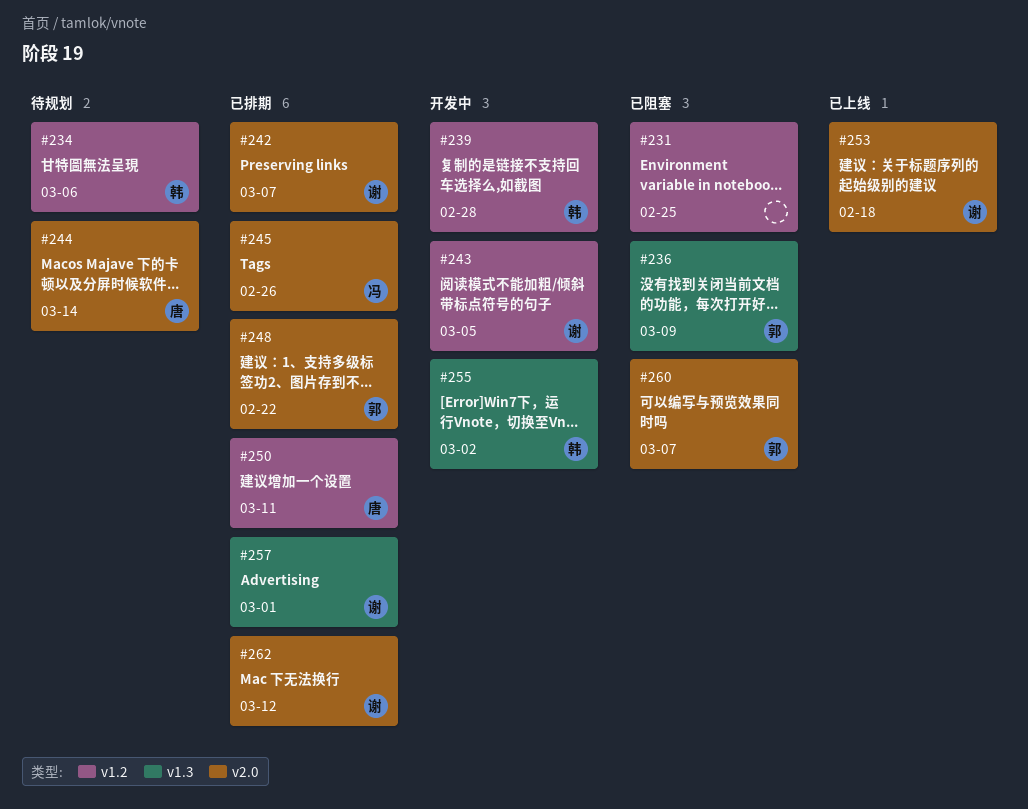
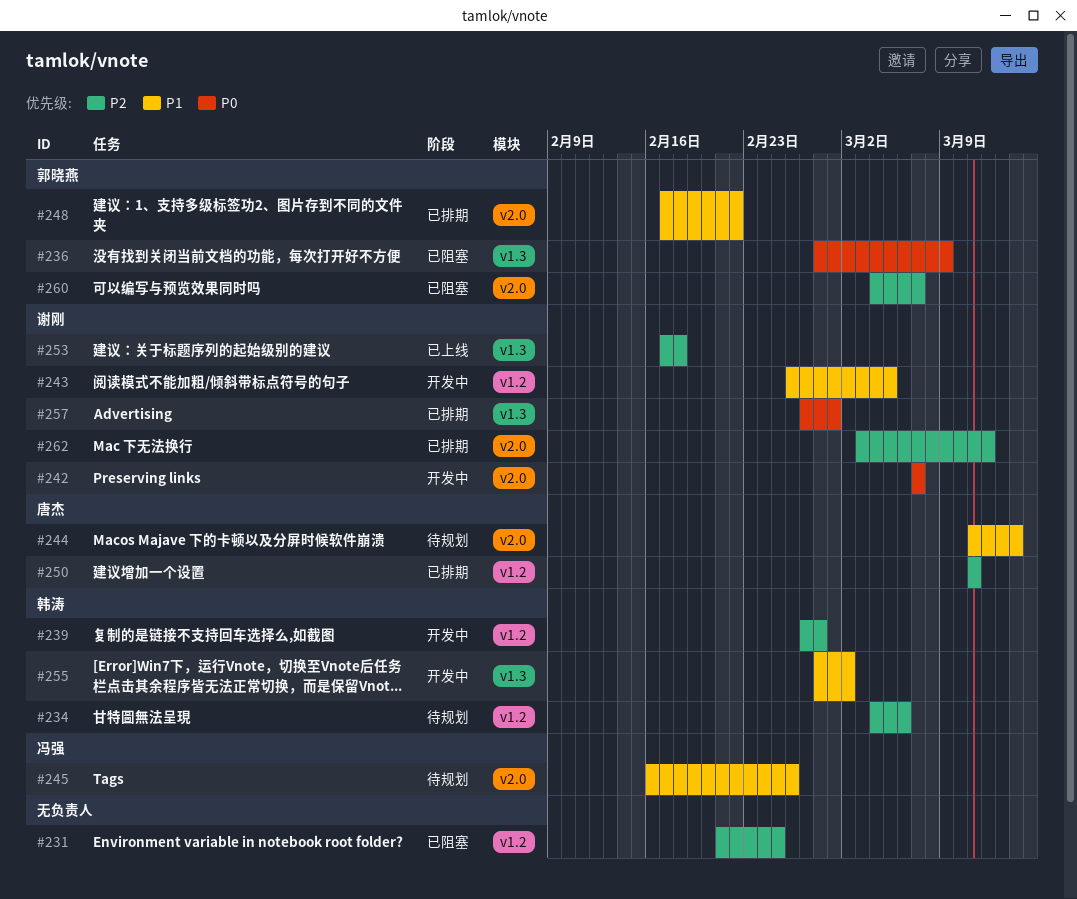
#242, status: 已排期 -> 开发中
#245, status: 已排期 -> 待规划
#253, label: v2.0 -> v1.3

